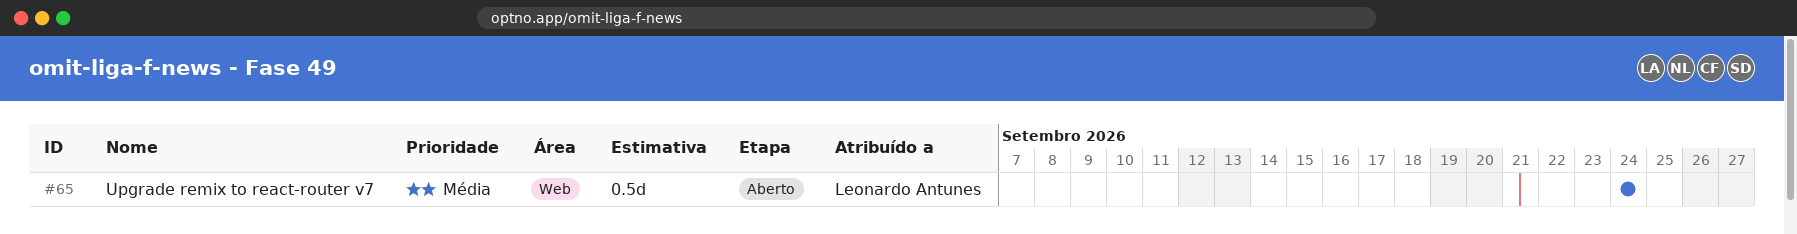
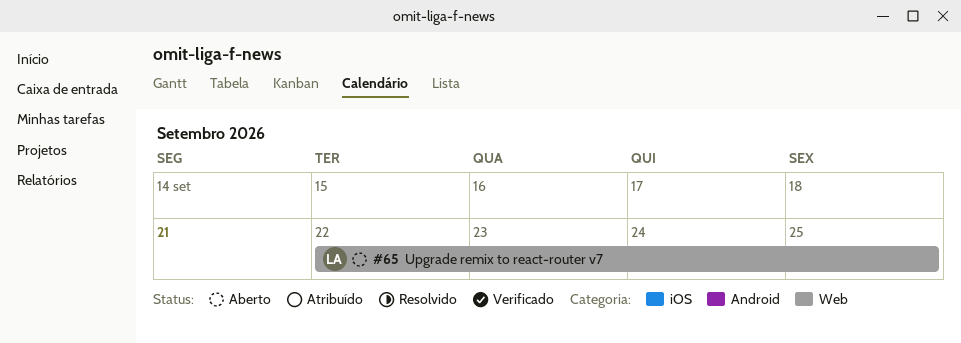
#65, start: Sep 24 -> Sep 22
#65, due: Sep 24 -> Sep 25

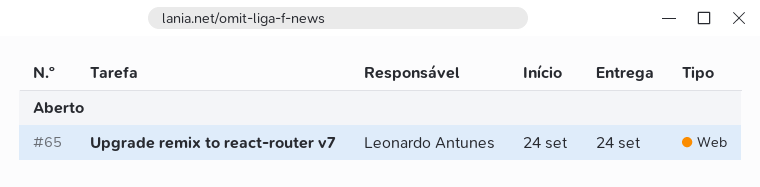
#65, start: Sep 22 -> Sep 24
#65, due: Sep 25 -> Sep 24

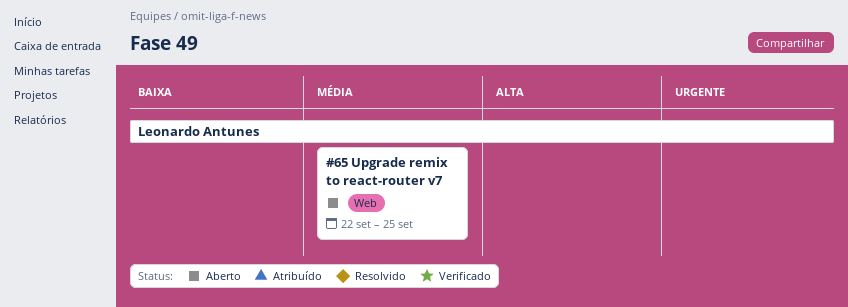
#65, start: Sep 24 -> Sep 22
#65, due: Sep 24 -> Sep 25

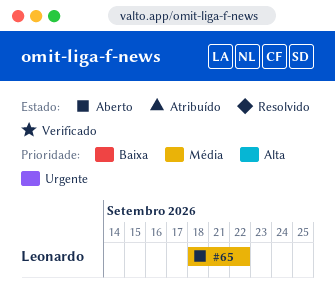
#65, start: Sep 22 -> Sep 18
#65, due: Sep 25 -> Sep 22

